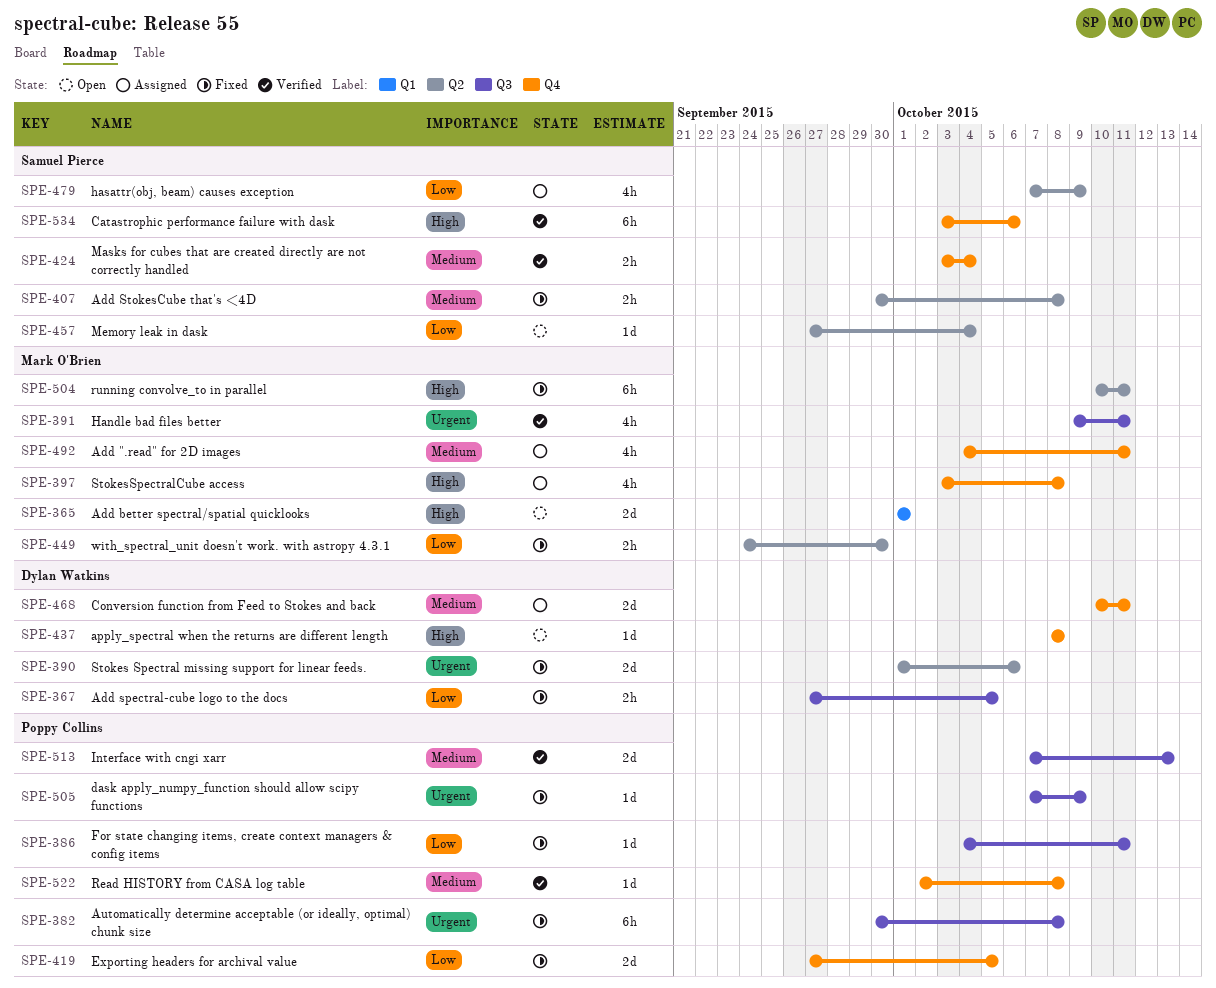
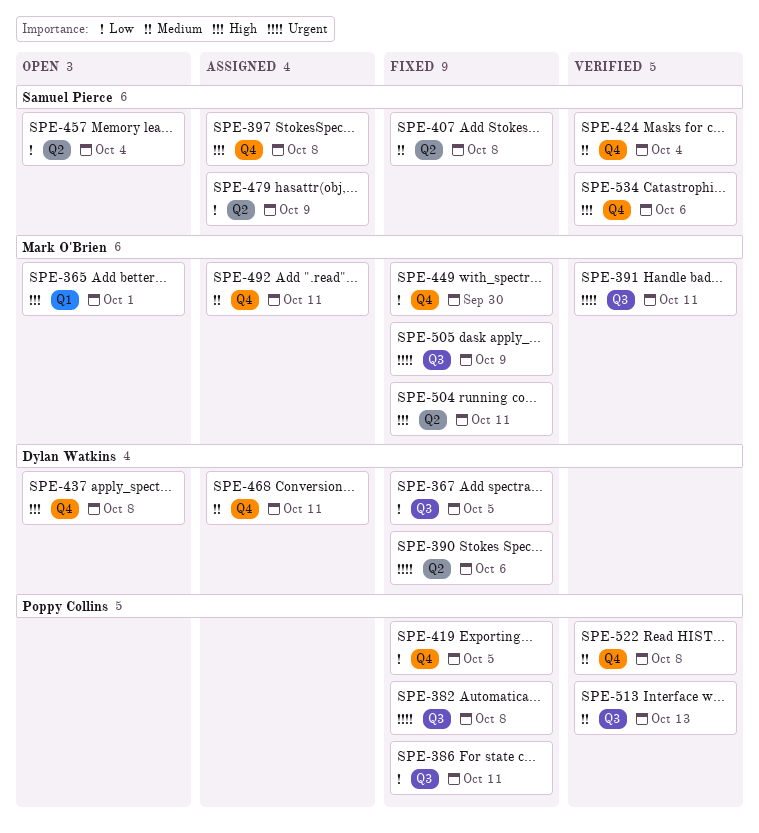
SPE-397, owner: Mark O'Brien -> Samuel Pierce
SPE-449, label: Q2 -> Q4
SPE-505, owner: Poppy Collins -> Mark O'Brien

